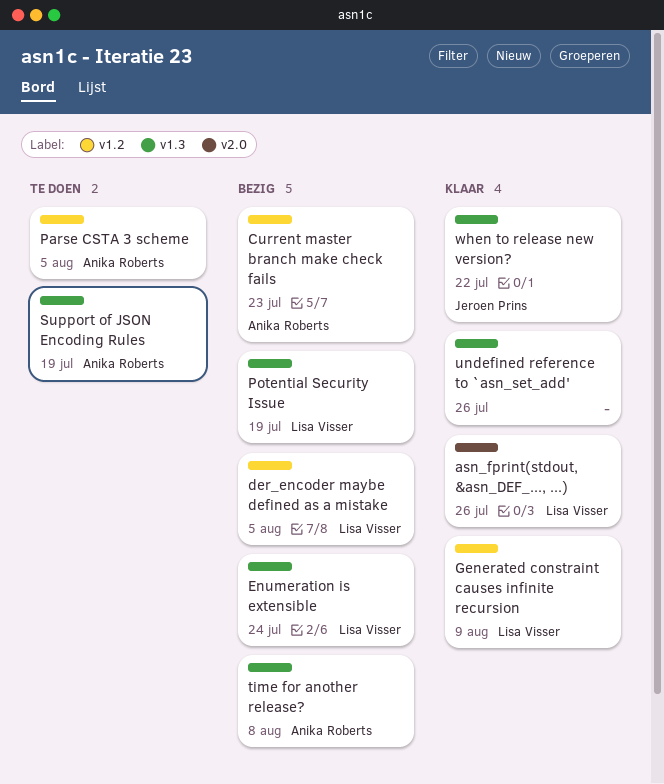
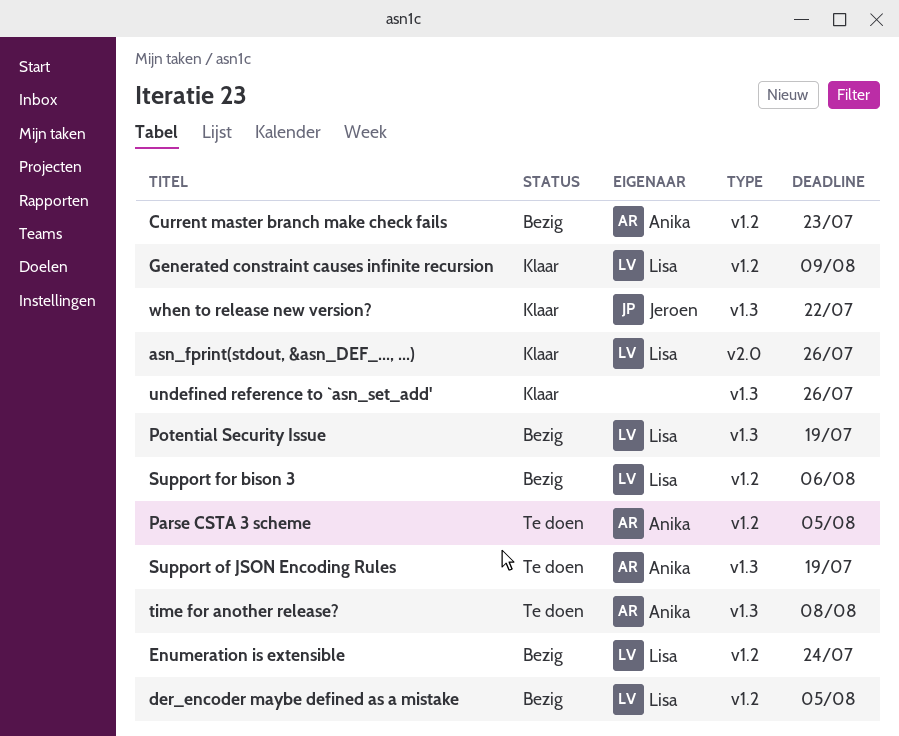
Enumeration is extensible, label: v1.3 -> v1.2
Support for bison 3: none -> present
time for another release?, status: Bezig -> Te doen

